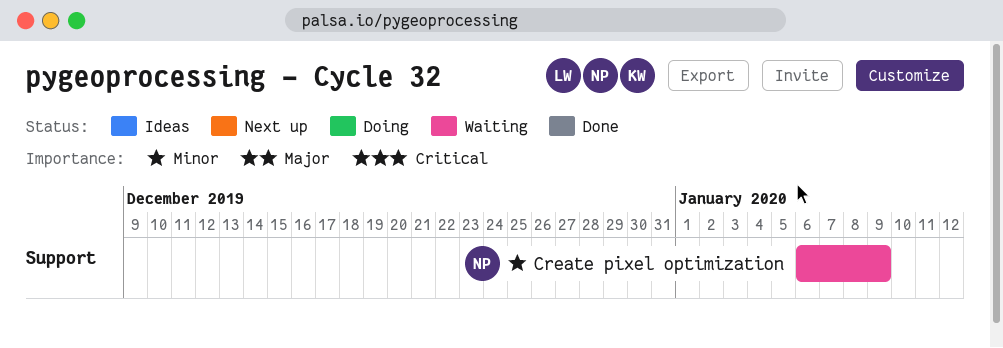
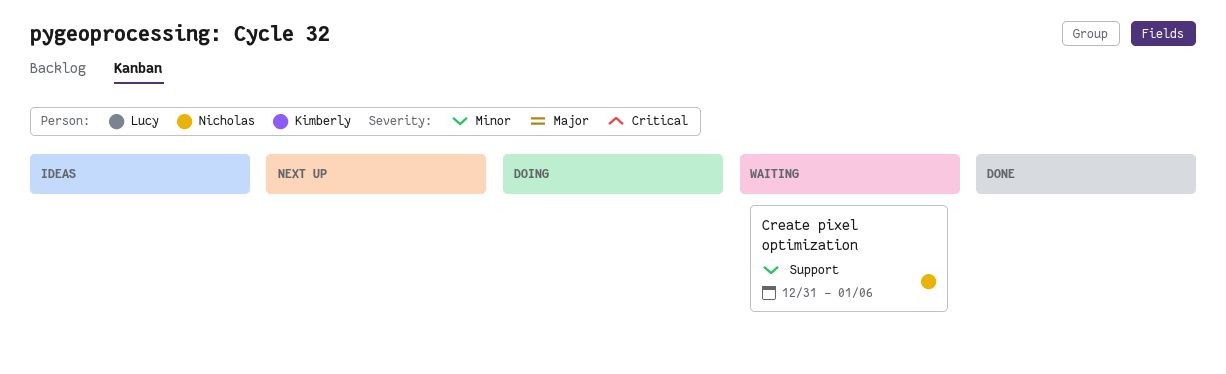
Create pixel optimization, start: Jan 6 -> Dec 31
Create pixel optimization, due: Jan 9 -> Jan 6

